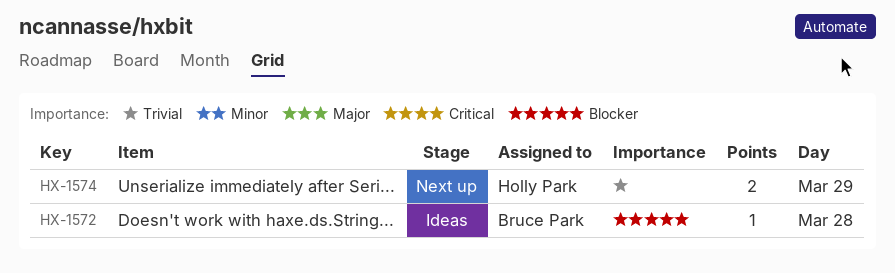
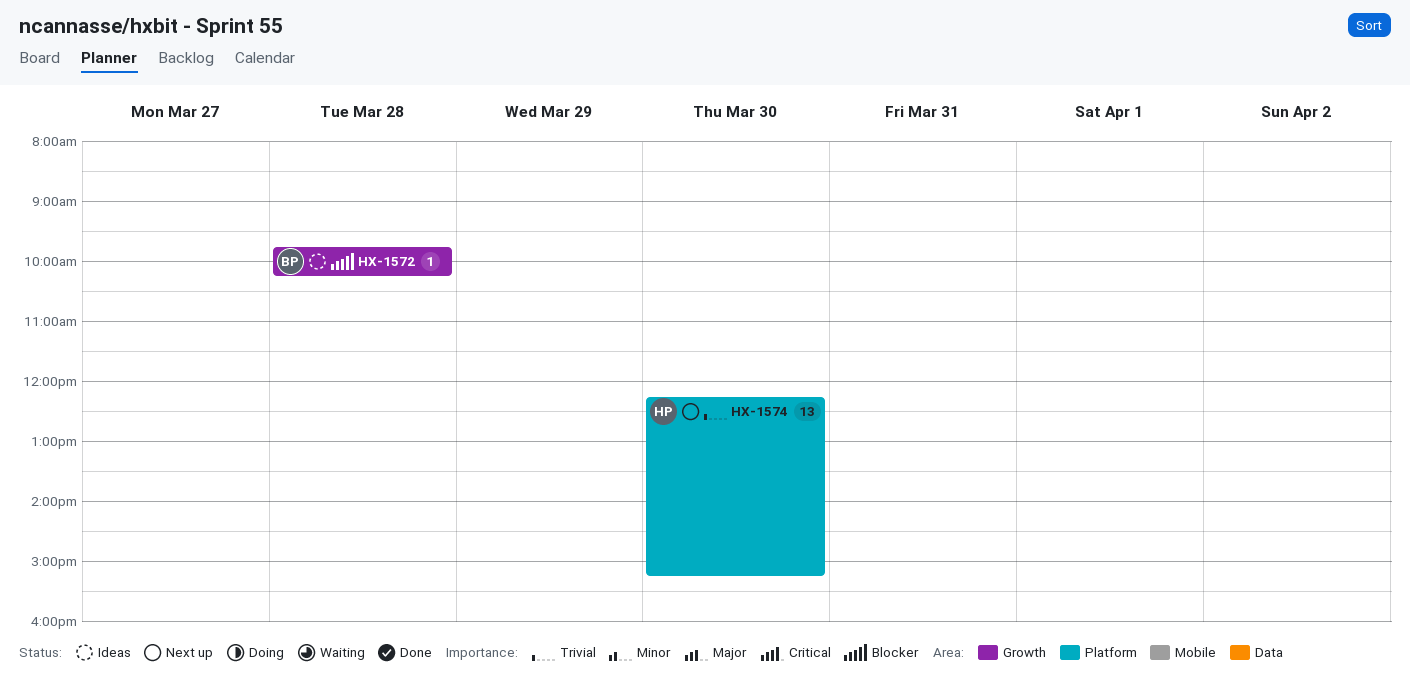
HX-1574, estimate: 2 -> 13
HX-1574, day: Mar 29 -> Mar 30

